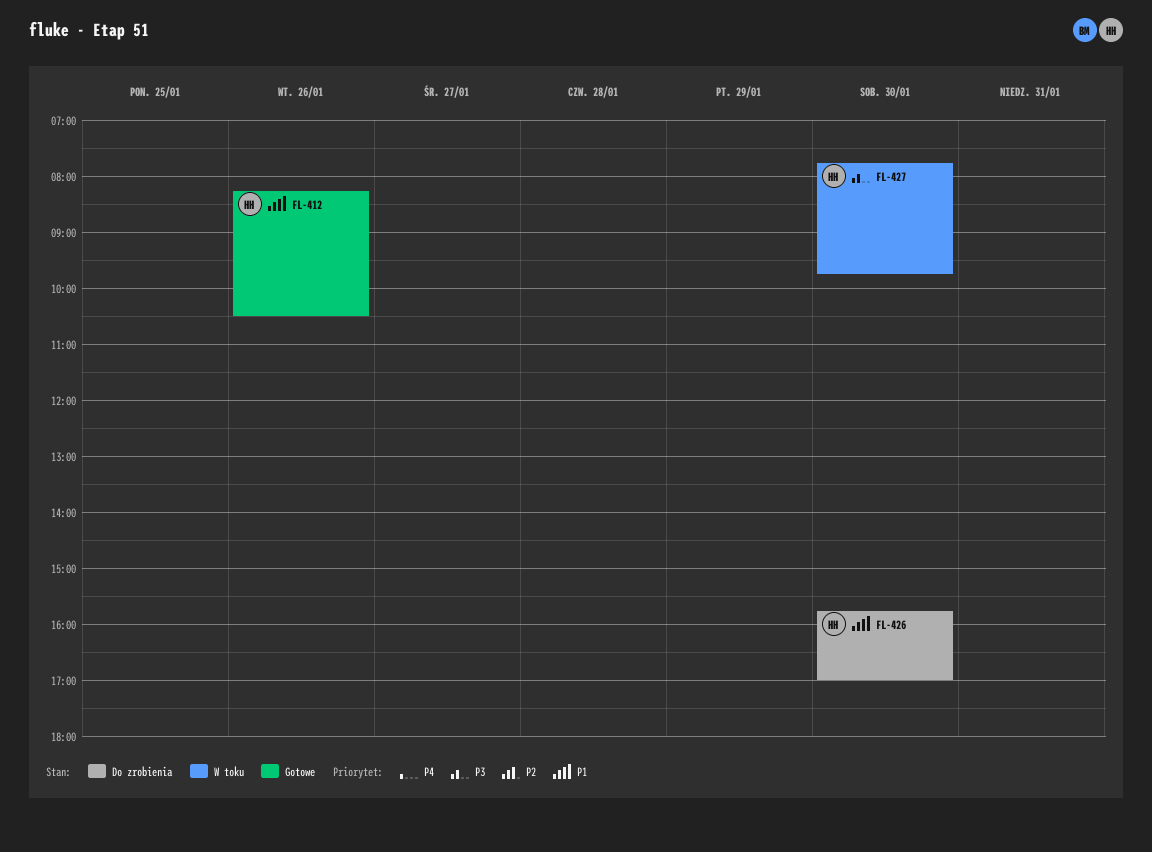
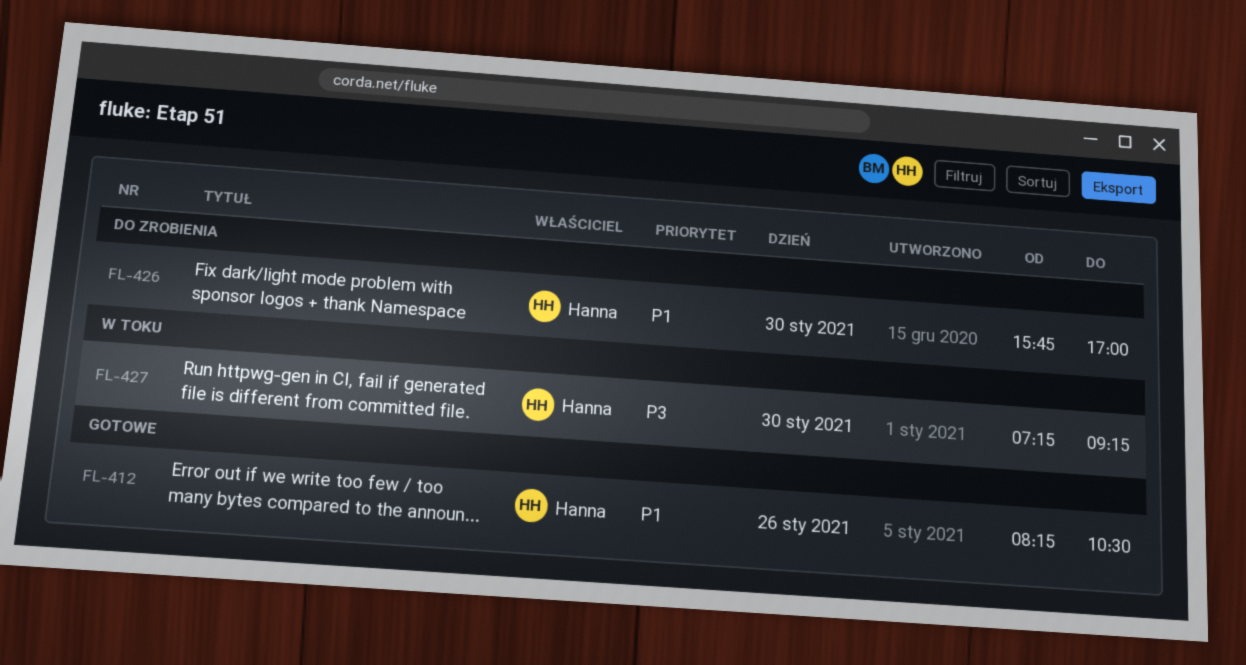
FL-427, begins: 07:45 -> 07:15
FL-427, ends: 09:45 -> 09:15

